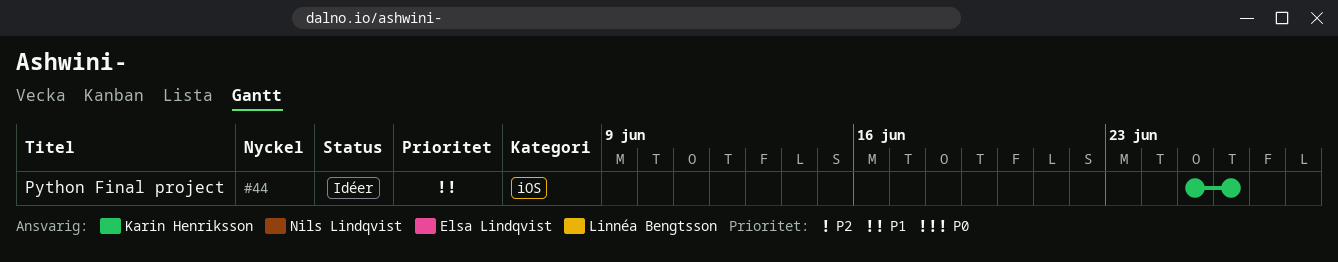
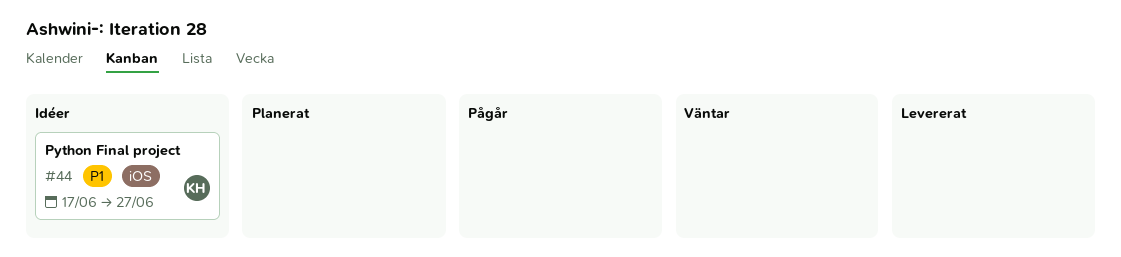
#44, start: Jun 25 -> Jun 17
#44, due: Jun 26 -> Jun 27

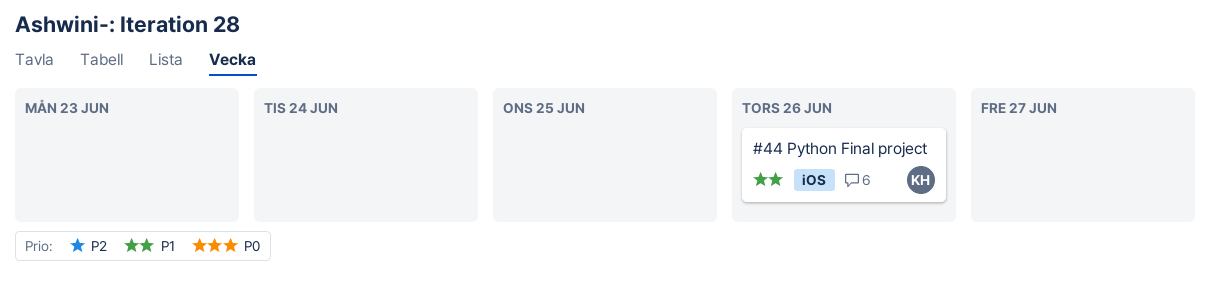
#44, due: Jun 27 -> Jun 26

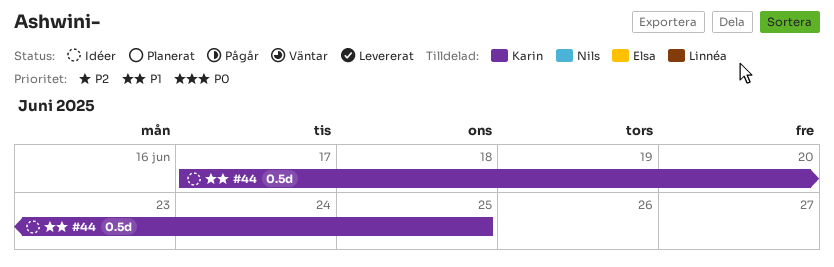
#44, due: Jun 26 -> Jun 25

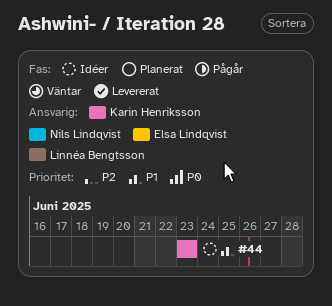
#44, start: Jun 17 -> Jun 23
#44, due: Jun 25 -> Jun 23

